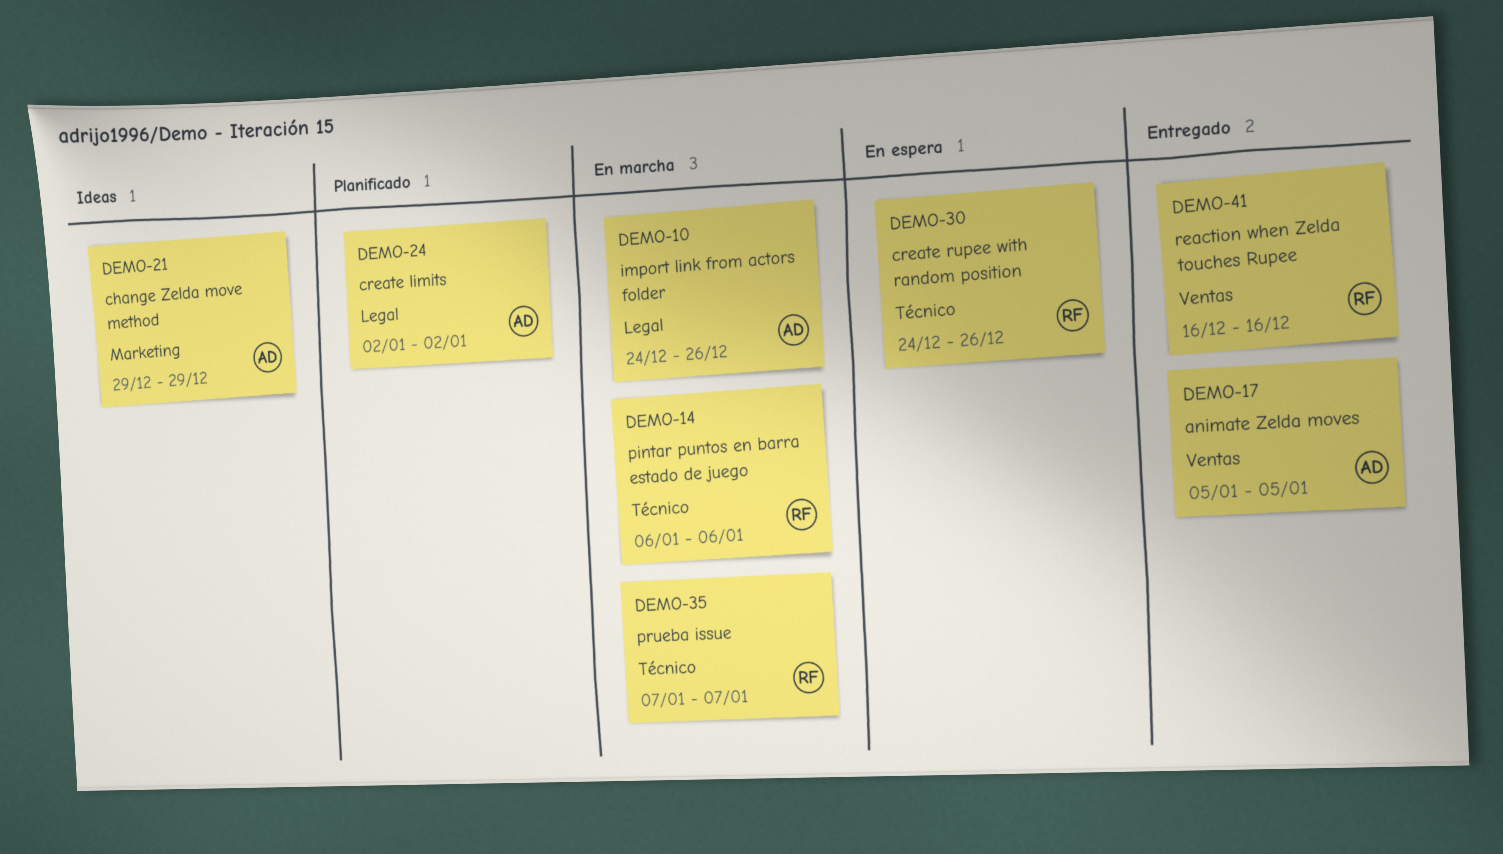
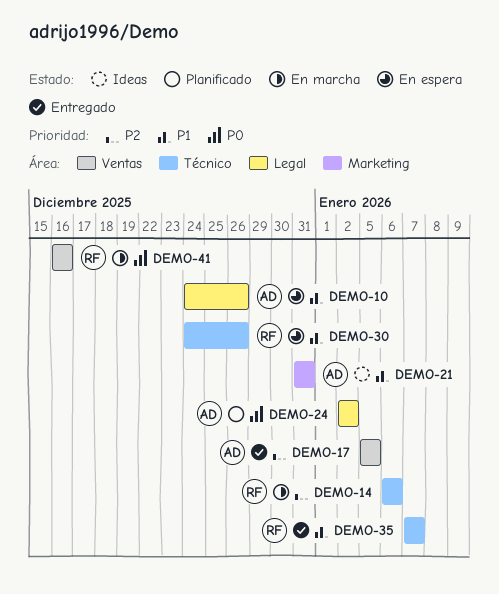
DEMO-10, status: En marcha -> En espera
DEMO-21, start: Dec 29 -> Dec 31
DEMO-21, due: Dec 29 -> Dec 31
DEMO-35, status: En marcha -> Entregado
DEMO-41, status: Entregado -> En marcha

